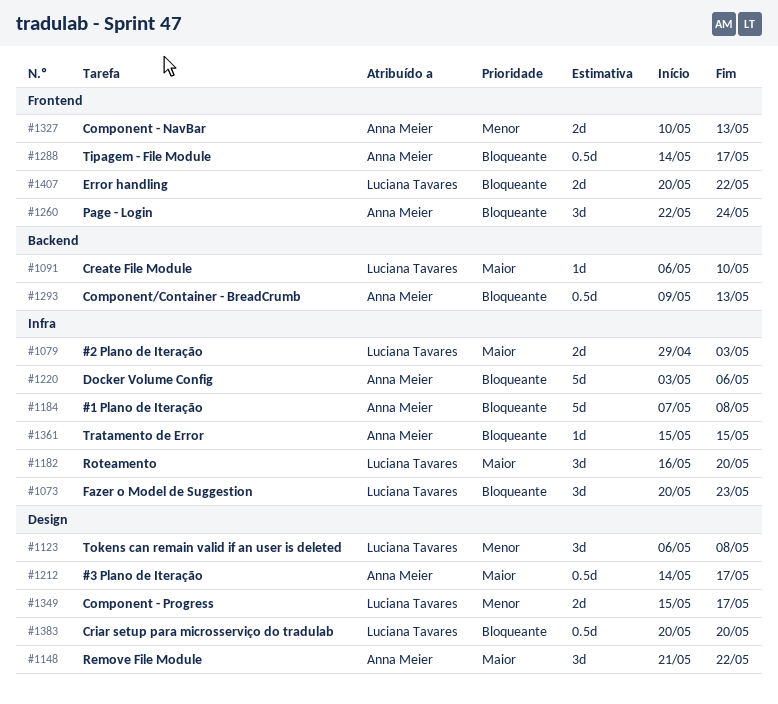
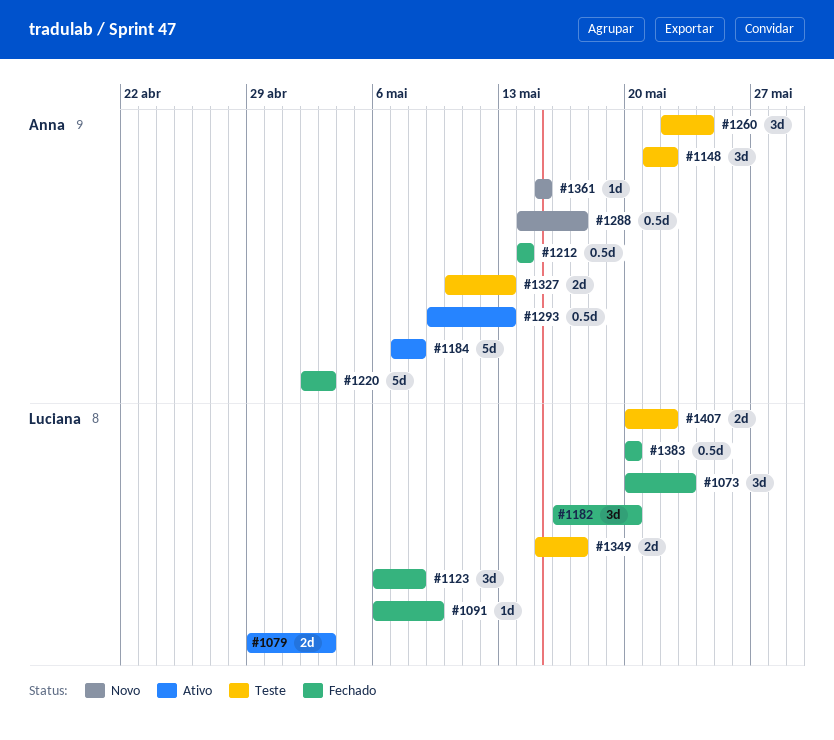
#1091, due: May 10 -> May 9
#1212, due: May 17 -> May 14
#1220, start: May 3 -> May 2
#1220, due: May 6 -> May 3

